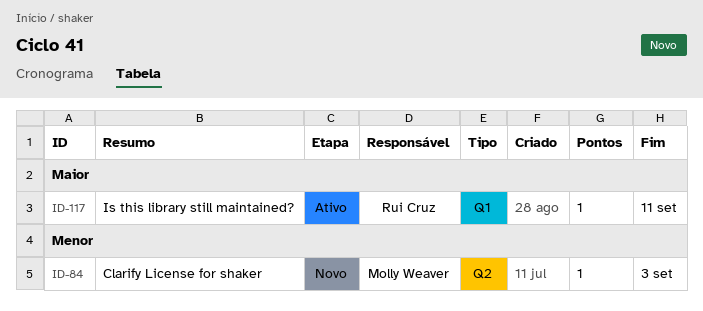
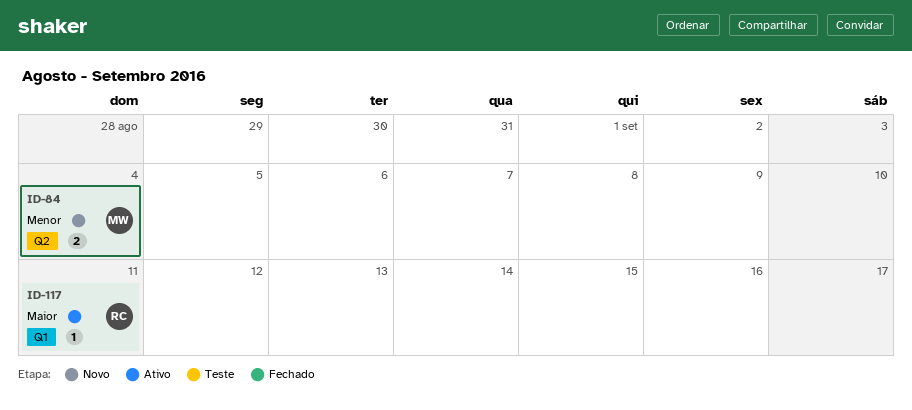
ID-84, estimate: 1 -> 2
ID-84, due: Sep 3 -> Sep 4

